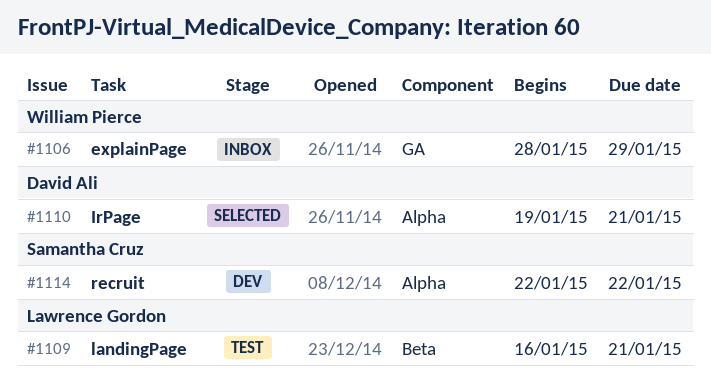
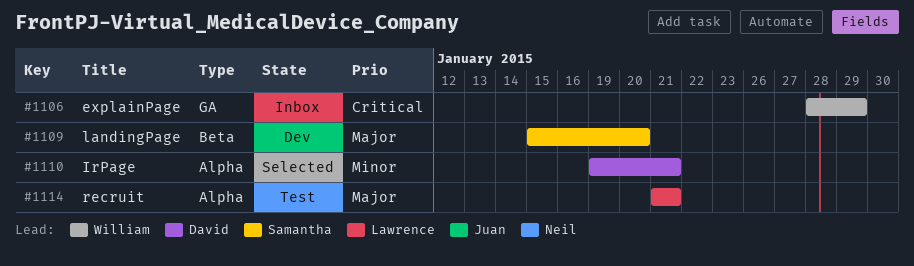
#1109, status: Test -> Dev
#1109, owner: Lawrence Gordon -> Samantha Cruz
#1109, start: Jan 16 -> Jan 15
#1109, due: Jan 21 -> Jan 20
#1114, status: Dev -> Test
#1114, owner: Samantha Cruz -> Lawrence Gordon
#1114, start: Jan 22 -> Jan 21
#1114, due: Jan 22 -> Jan 21

